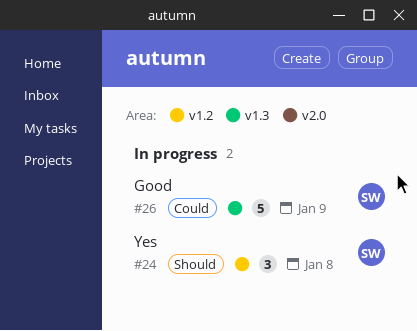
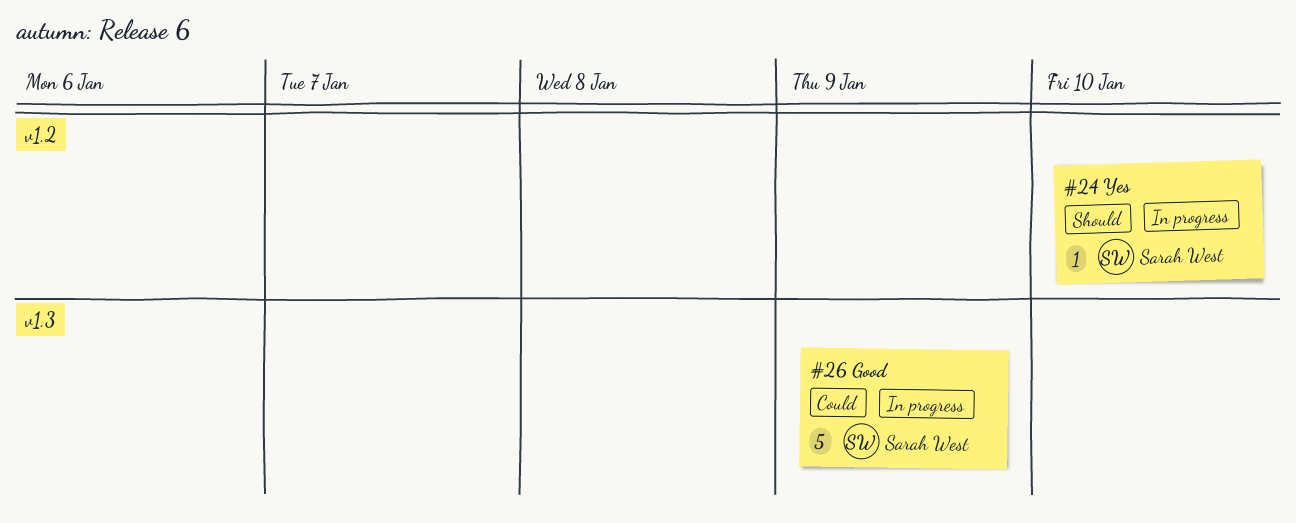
#24, estimate: 3 -> 1
#24, due: Jan 8 -> Jan 10

